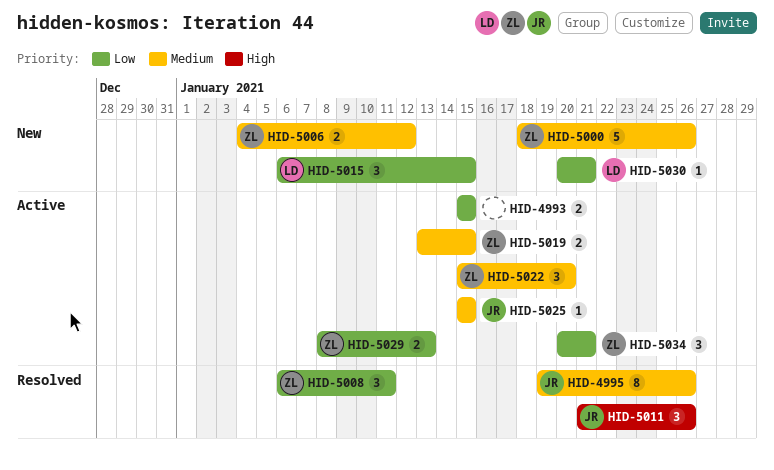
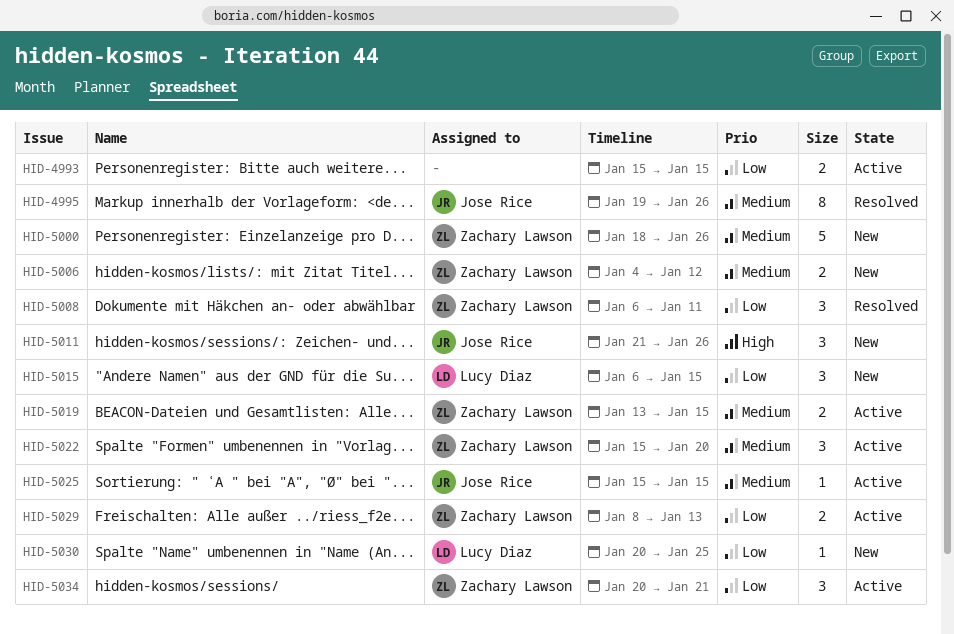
HID-5011, status: Resolved -> New
HID-5030, due: Jan 21 -> Jan 25

